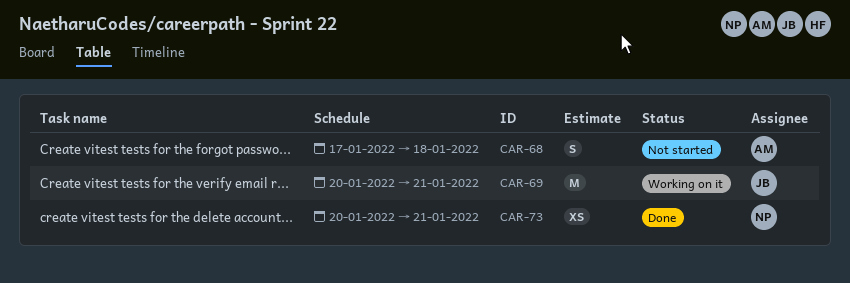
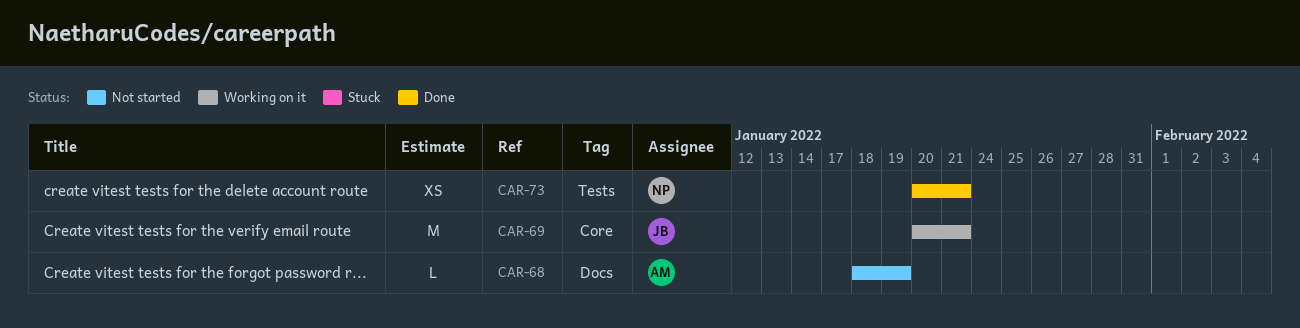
CAR-68, estimate: S -> L
CAR-68, start: Jan 17 -> Jan 18
CAR-68, due: Jan 18 -> Jan 19

